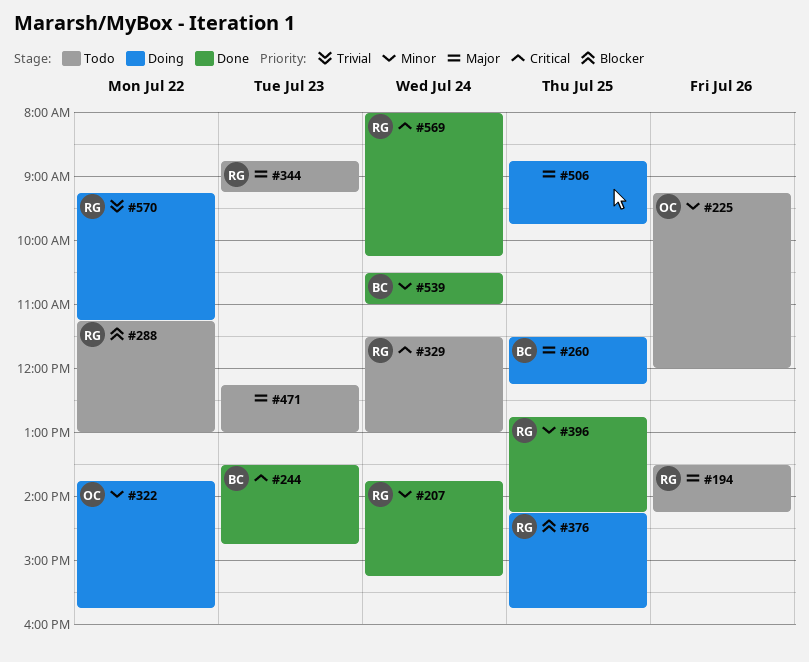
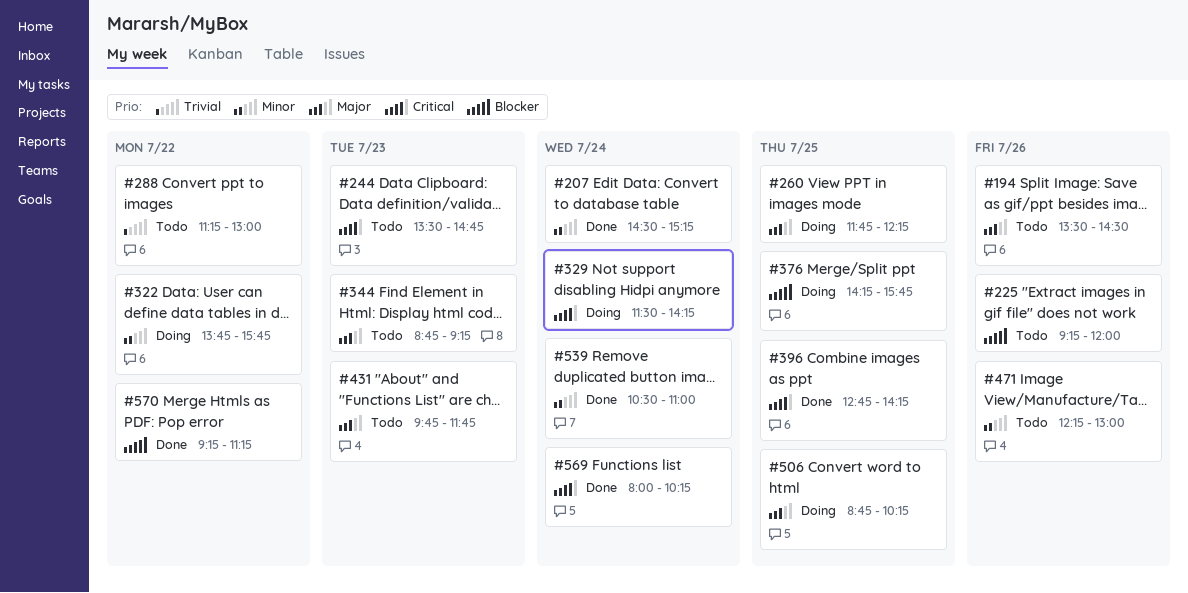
#194, ends: 14:15 -> 14:30
#207, begins: 13:45 -> 14:30
#225, priority: Minor -> Blocker
#244, status: Done -> Todo
#260, begins: 11:30 -> 11:45
#288, priority: Blocker -> Trivial
#329, status: Todo -> Doing
#329, ends: 13:00 -> 14:15
#396, priority: Minor -> Critical
#431: none -> present
#471, priority: Major -> Minor
#471, day: Jul 23 -> Jul 26
#506, ends: 09:45 -> 10:15
#570, status: Doing -> Done
#570, priority: Trivial -> Blocker

